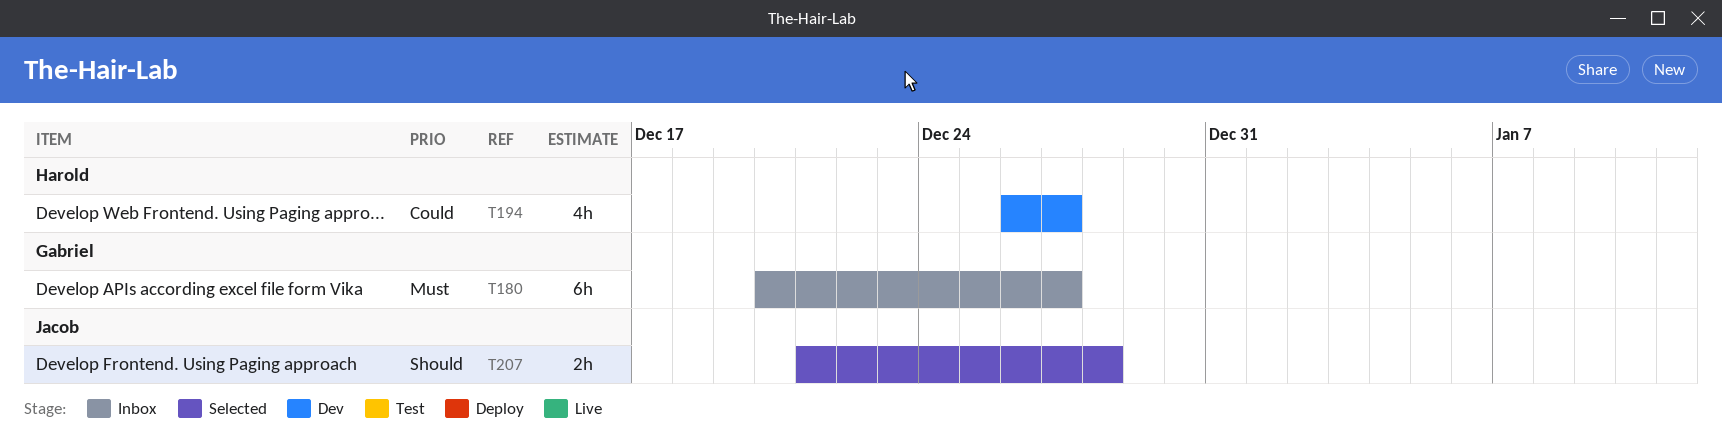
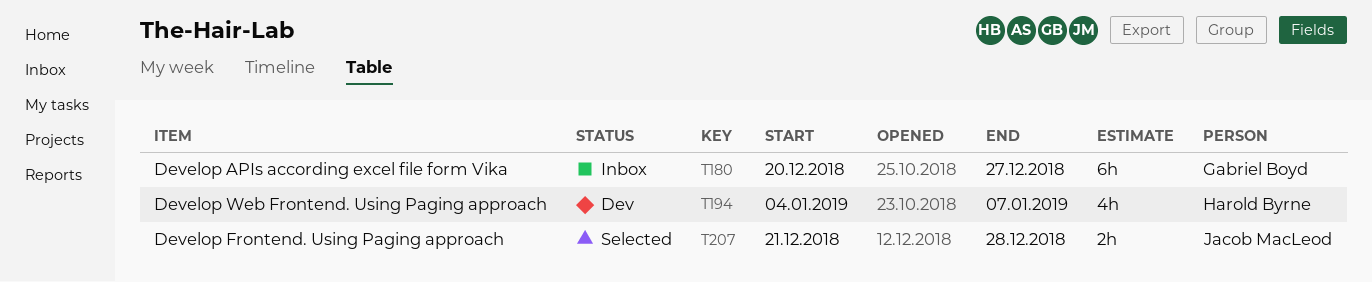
T194, start: Dec 26 -> Jan 4
T194, due: Dec 27 -> Jan 7

